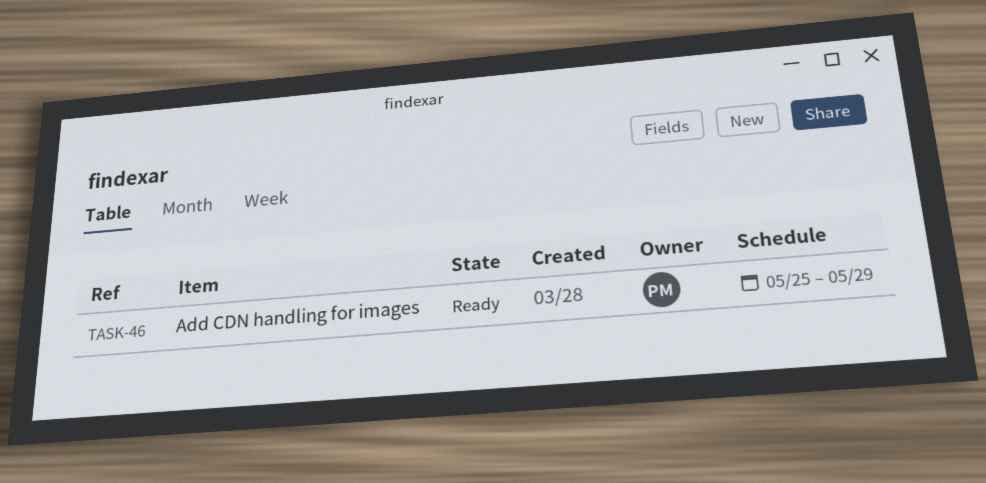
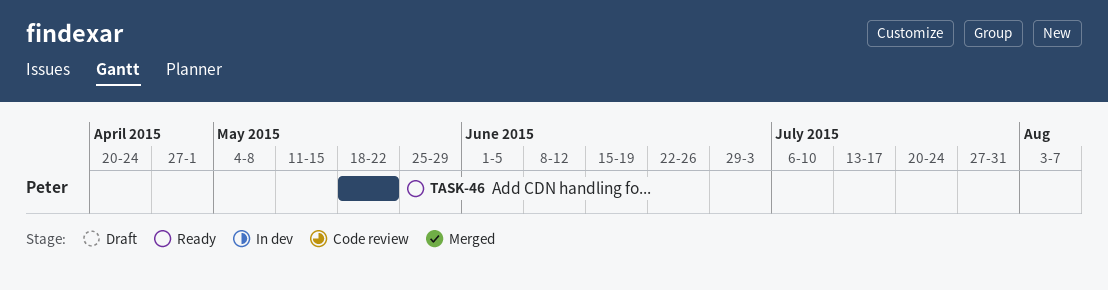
TASK-46, start: May 25 -> May 18
TASK-46, due: May 29 -> May 22

